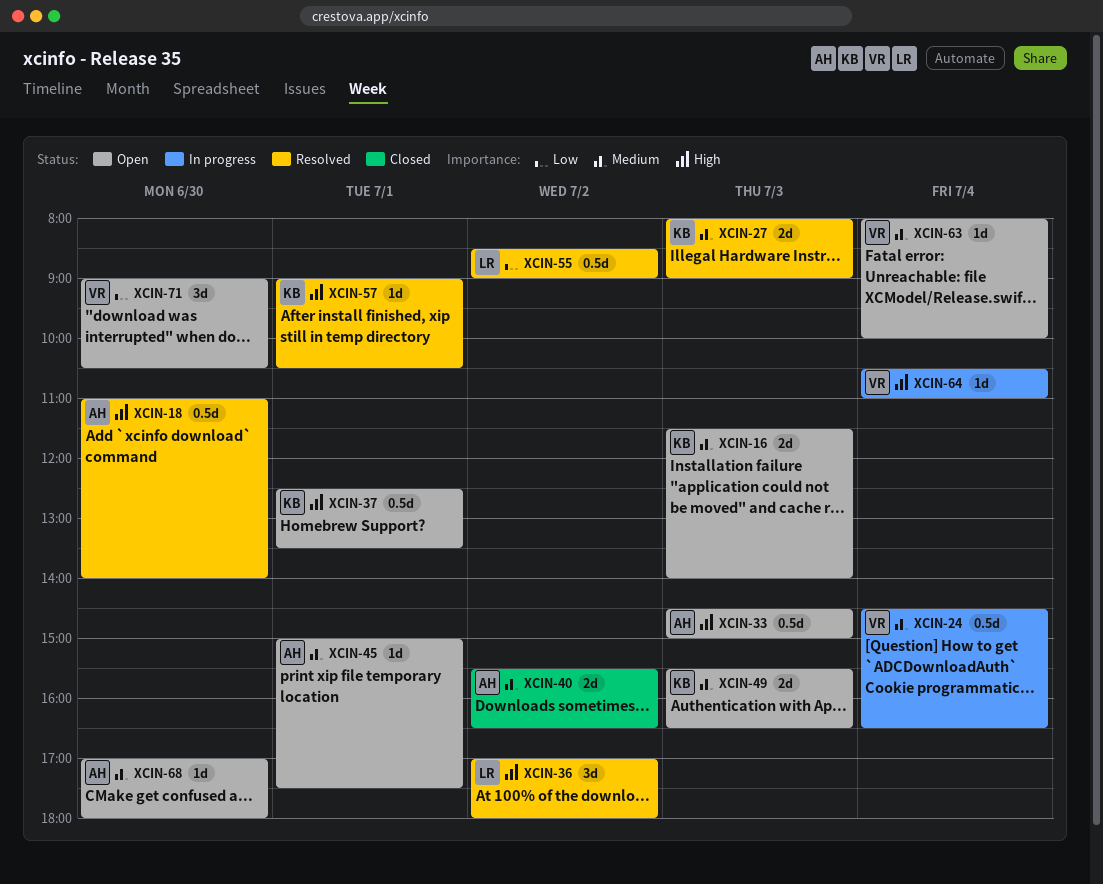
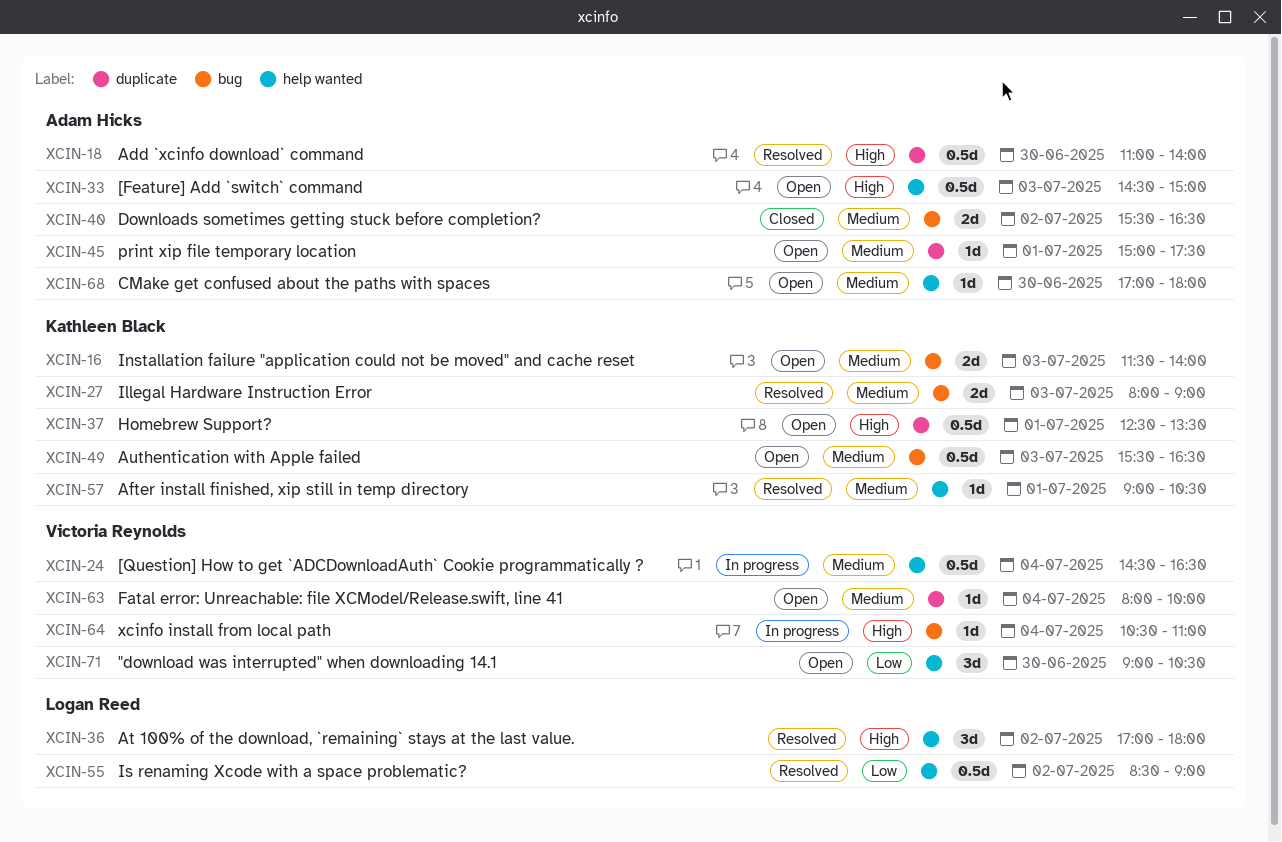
XCIN-49, estimate: 2d -> 0.5d
XCIN-57, priority: High -> Medium

